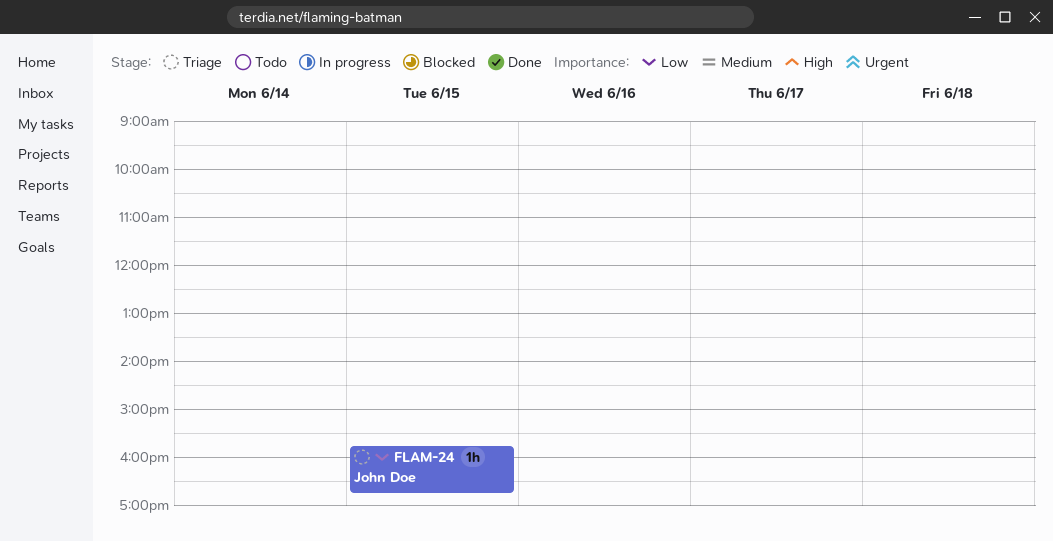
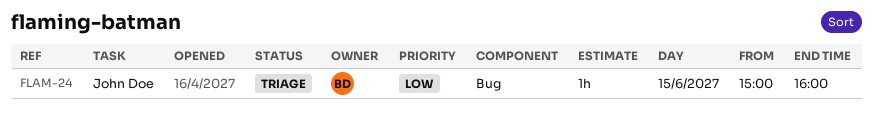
FLAM-24, begins: 15:45 -> 15:00
FLAM-24, ends: 16:45 -> 16:00

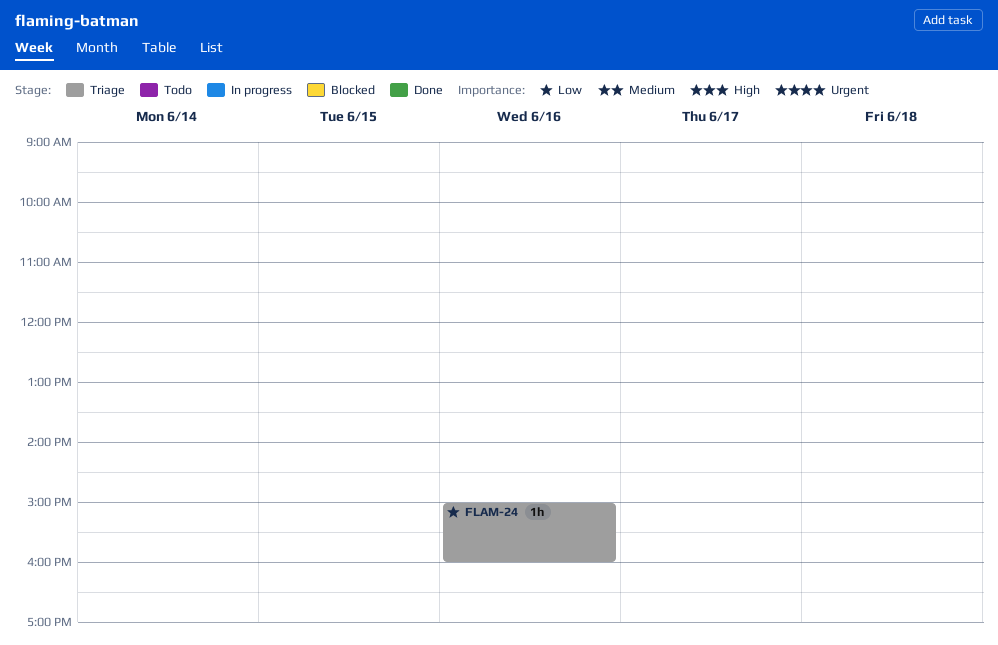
FLAM-24, day: Jun 15 -> Jun 16

